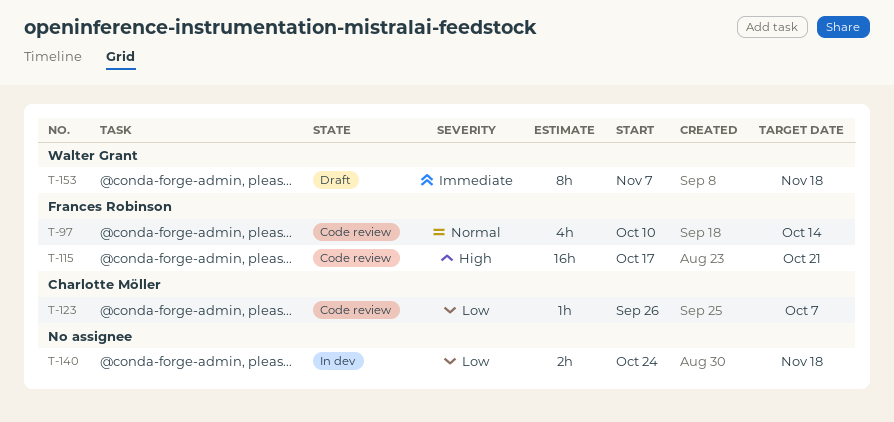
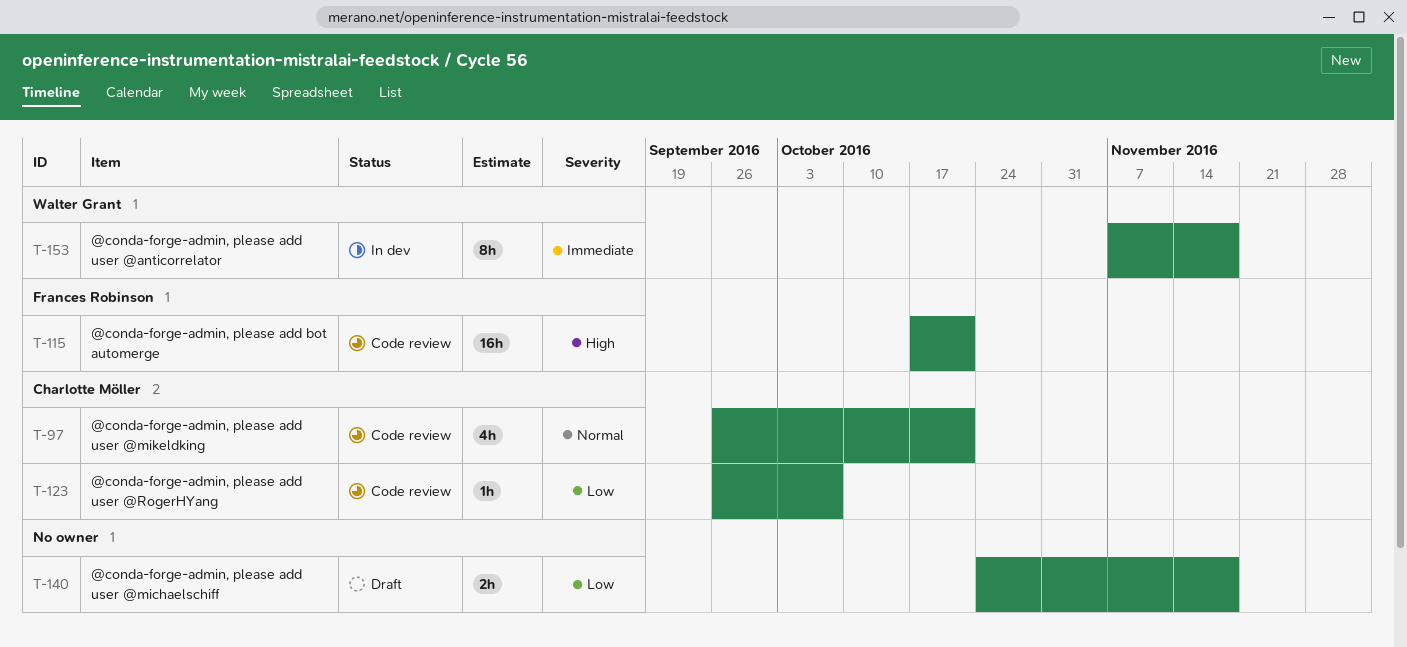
T-97, owner: Frances Robinson -> Charlotte Möller
T-97, start: Oct 10 -> Sep 26
T-97, due: Oct 14 -> Oct 21
T-140, status: In dev -> Draft
T-153, status: Draft -> In dev

